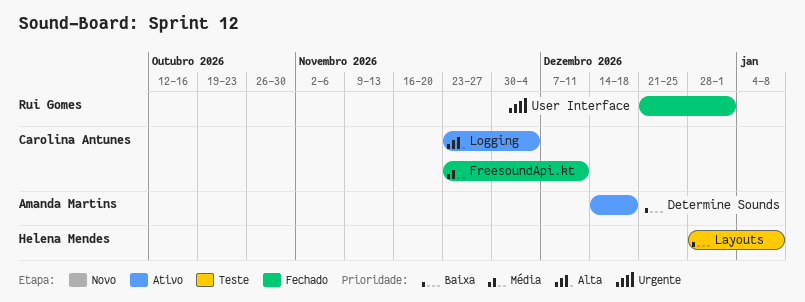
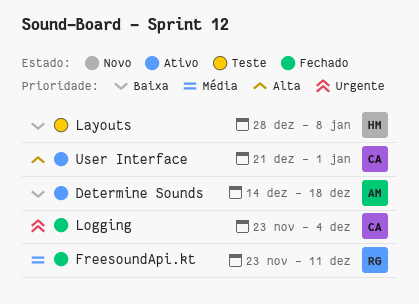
FreesoundApi.kt, owner: Carolina Antunes -> Rui Gomes
Logging, status: Ativo -> Fechado
Logging, priority: Alta -> Urgente
User Interface, status: Fechado -> Ativo
User Interface, owner: Rui Gomes -> Carolina Antunes
User Interface, priority: Urgente -> Alta

